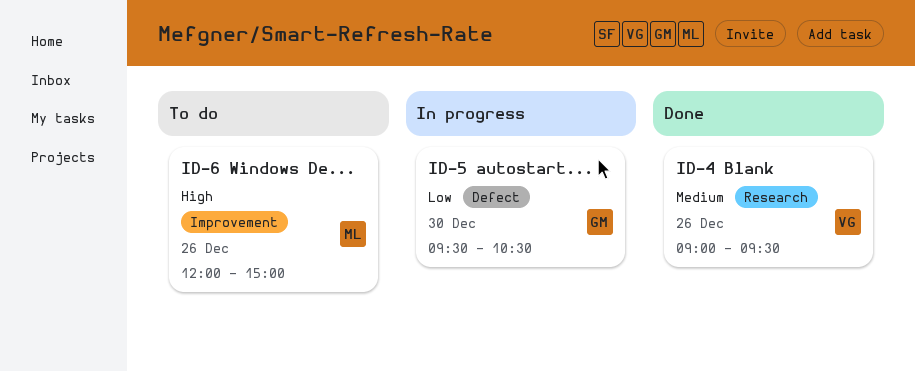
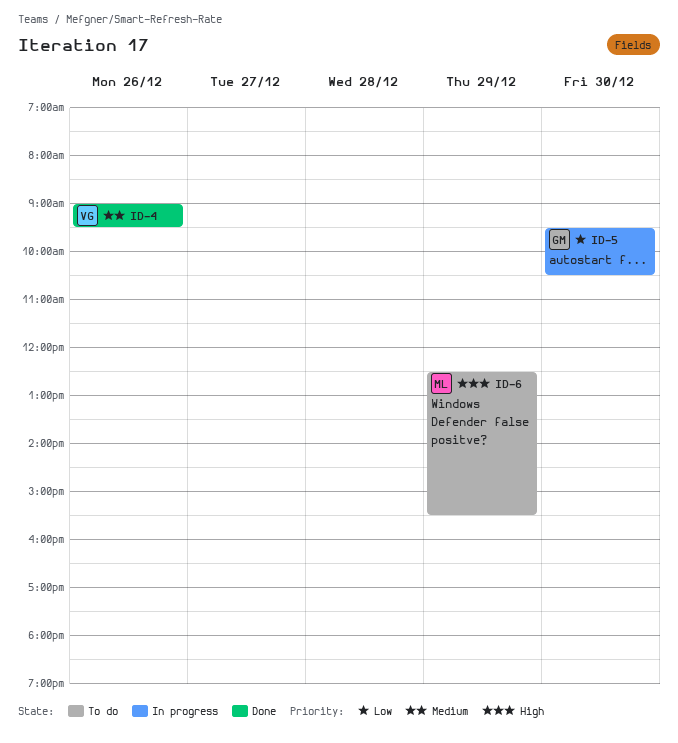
ID-6, day: Dec 26 -> Dec 29
ID-6, begins: 12:00 -> 12:30
ID-6, ends: 15:00 -> 15:30

